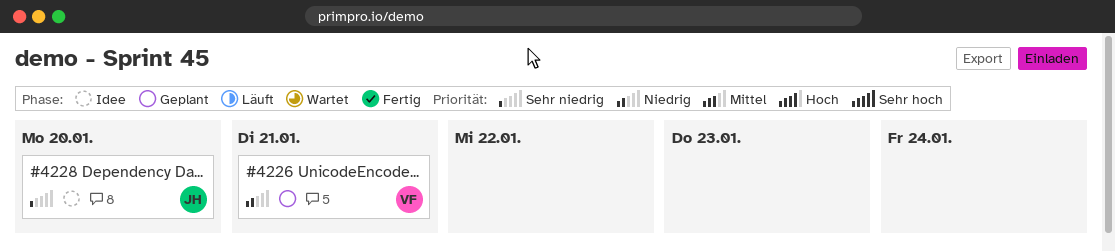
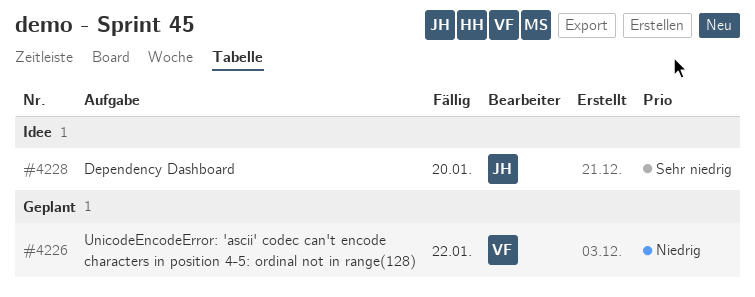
#4226, due: Jan 21 -> Jan 22

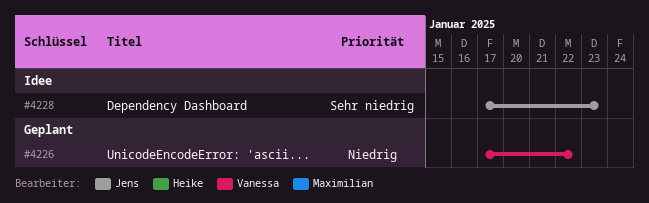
#4228, due: Jan 20 -> Jan 23

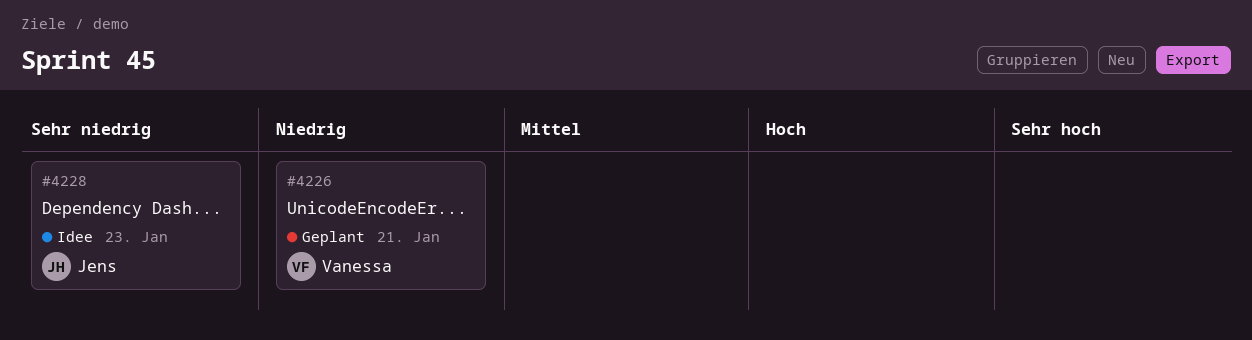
#4226, due: Jan 22 -> Jan 21

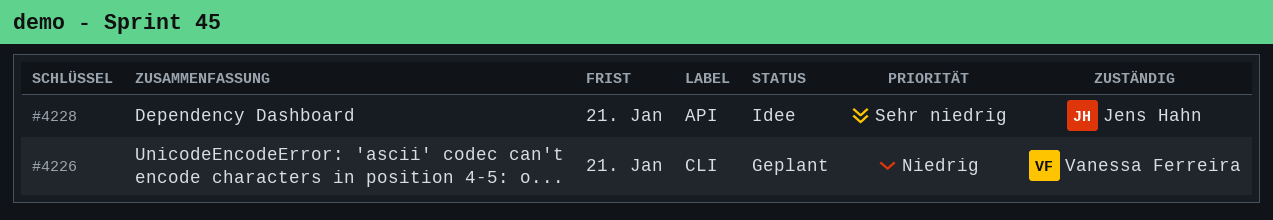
#4228, due: Jan 23 -> Jan 21

